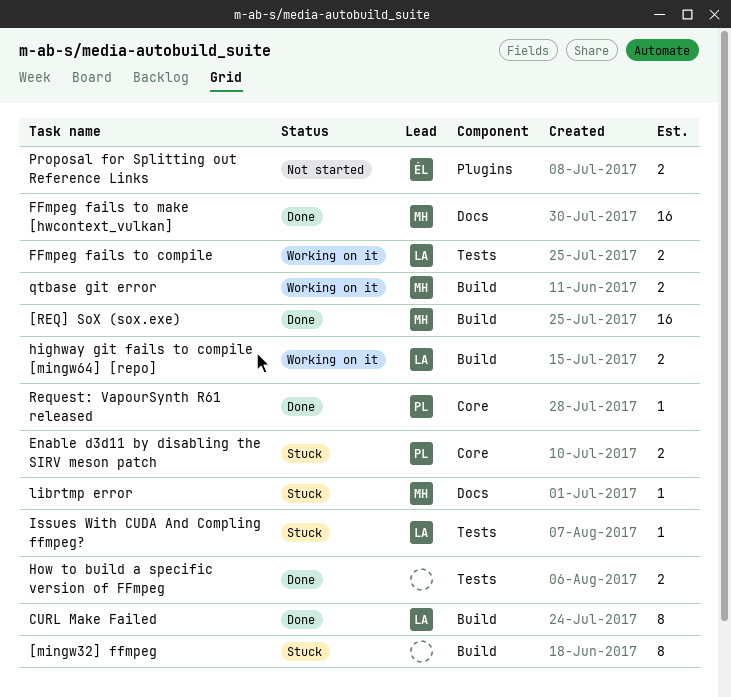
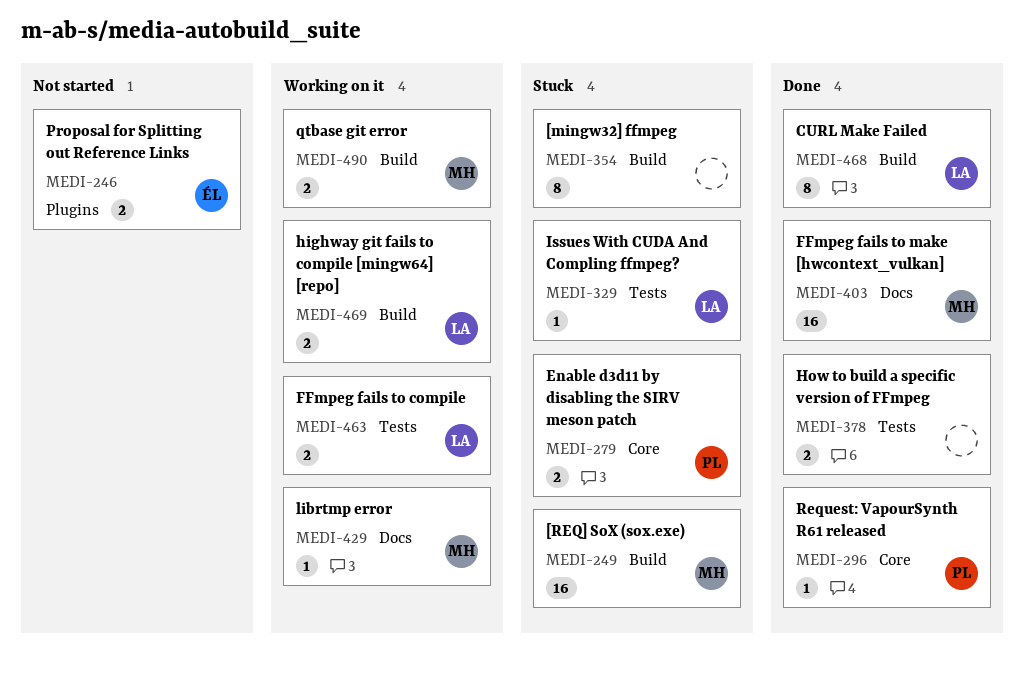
[REQ] SoX (sox.exe), status: Done -> Stuck
librtmp error, status: Stuck -> Working on it

